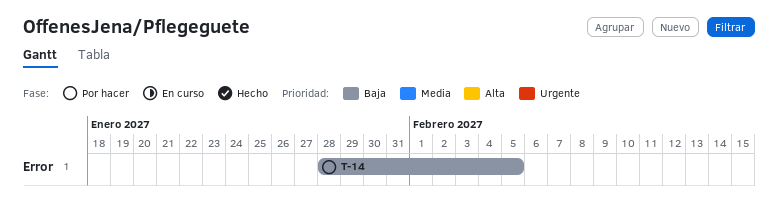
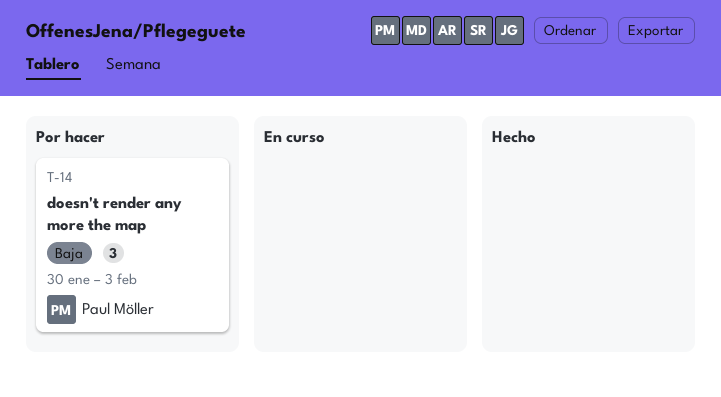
T-14, start: Jan 28 -> Jan 30
T-14, due: Feb 5 -> Feb 3

